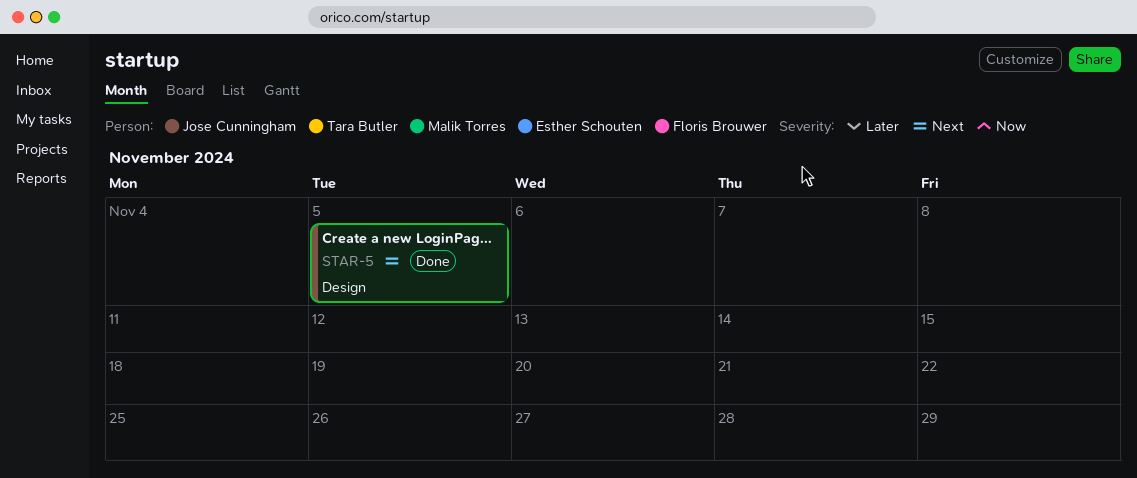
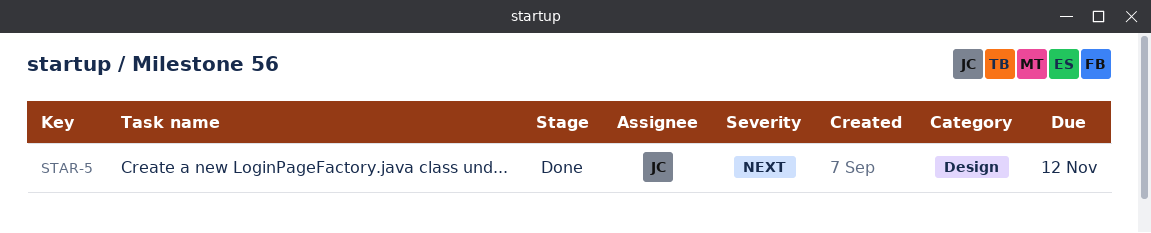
STAR-5, due: Nov 5 -> Nov 12

